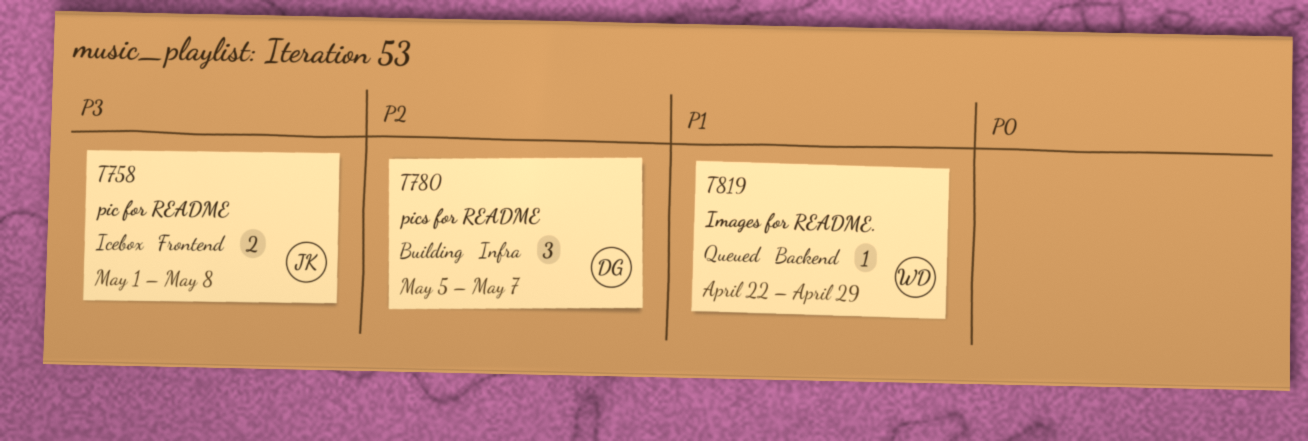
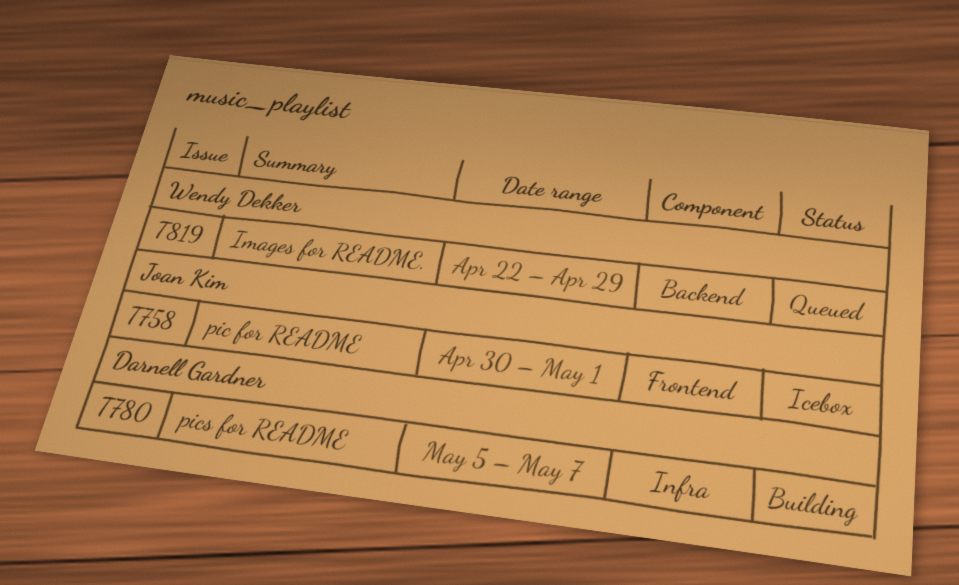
T758, start: May 1 -> Apr 30
T758, due: May 8 -> May 1

